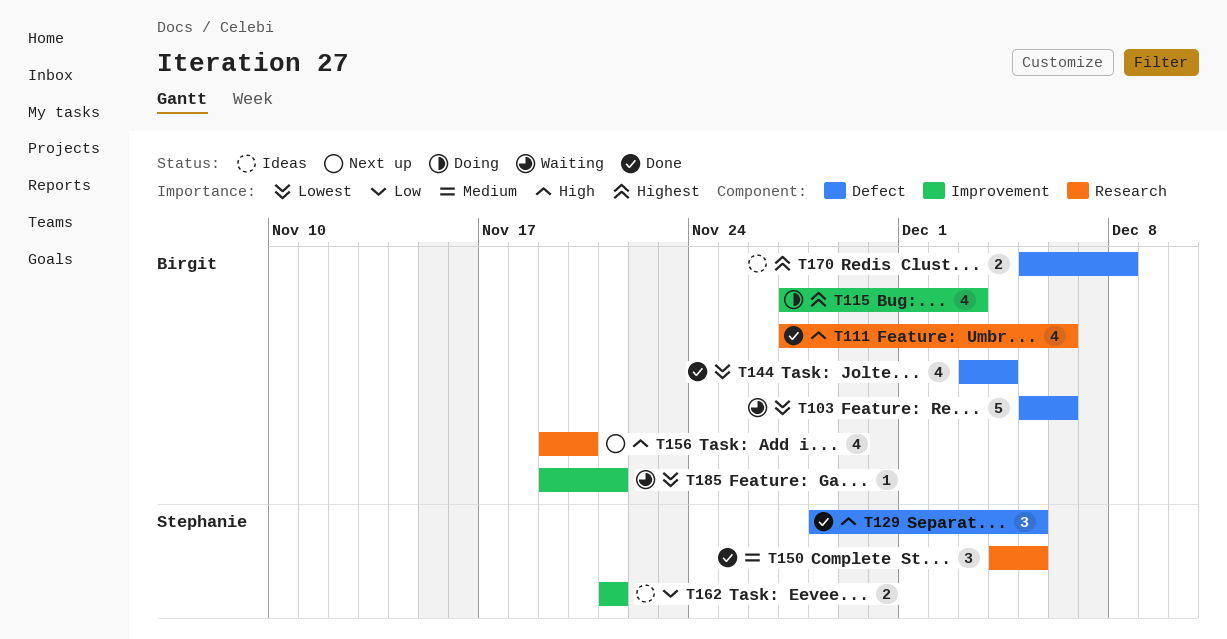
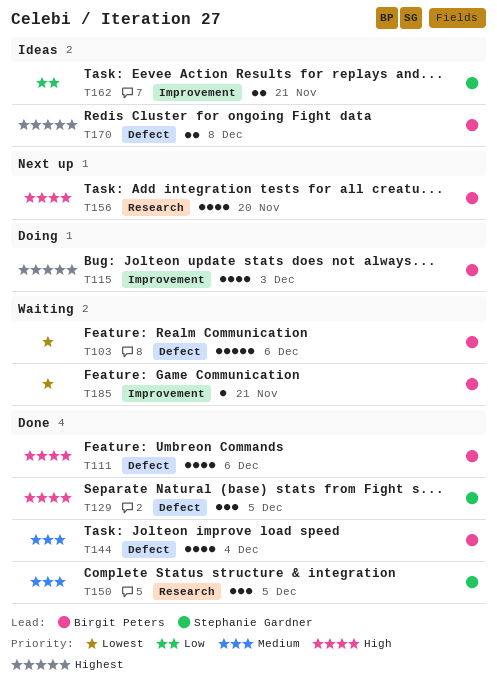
T111, label: Research -> Defect
T144, priority: Lowest -> Medium

